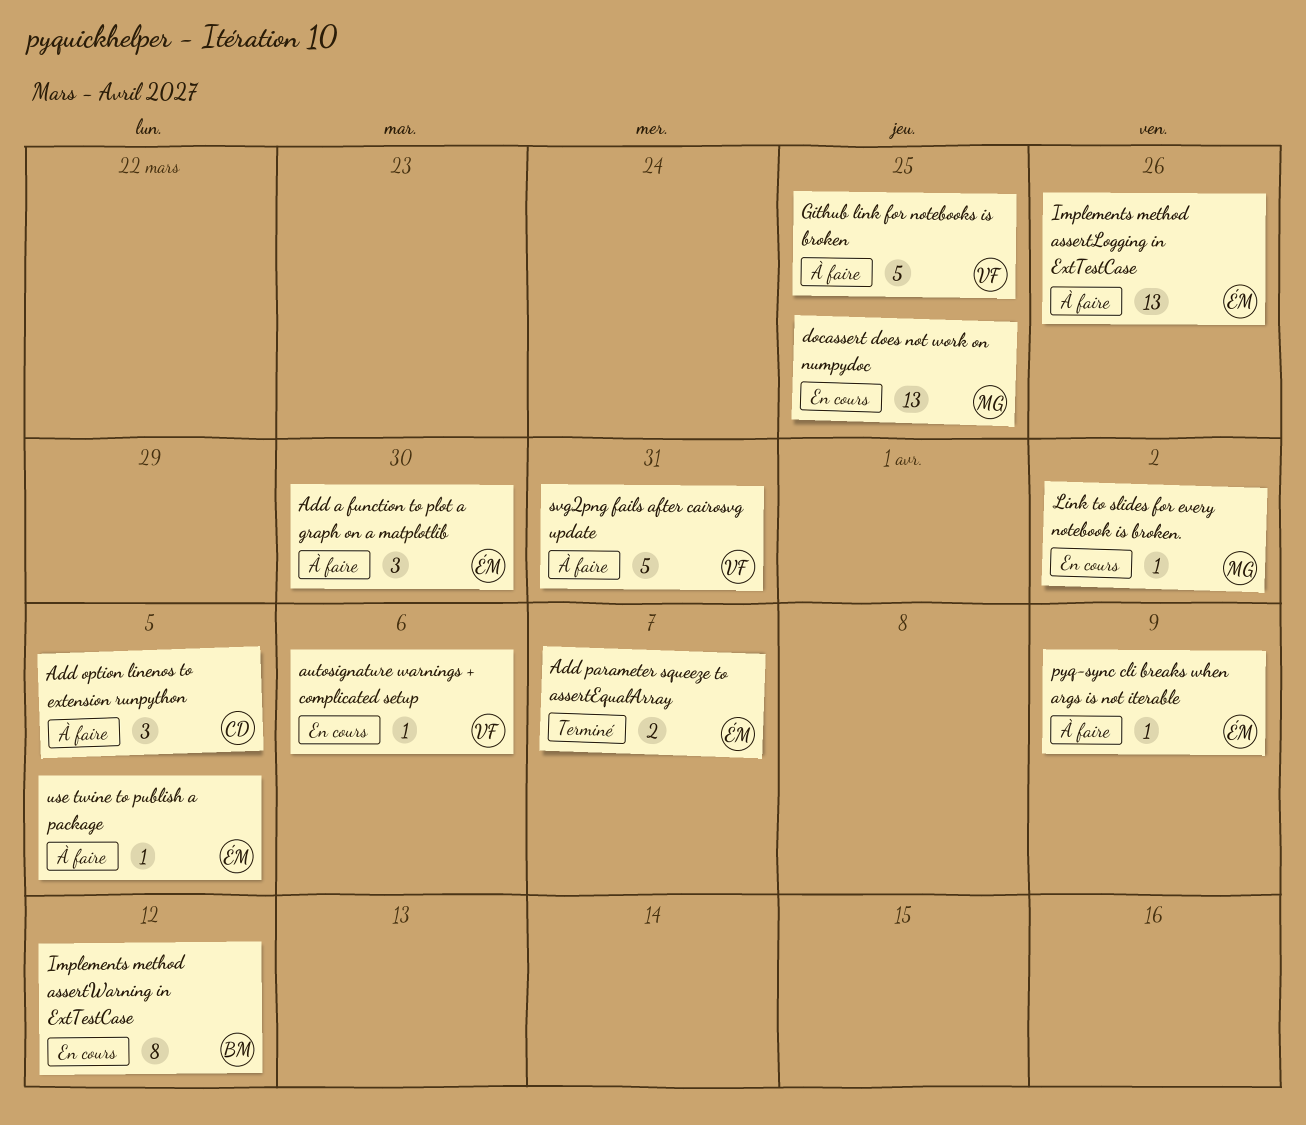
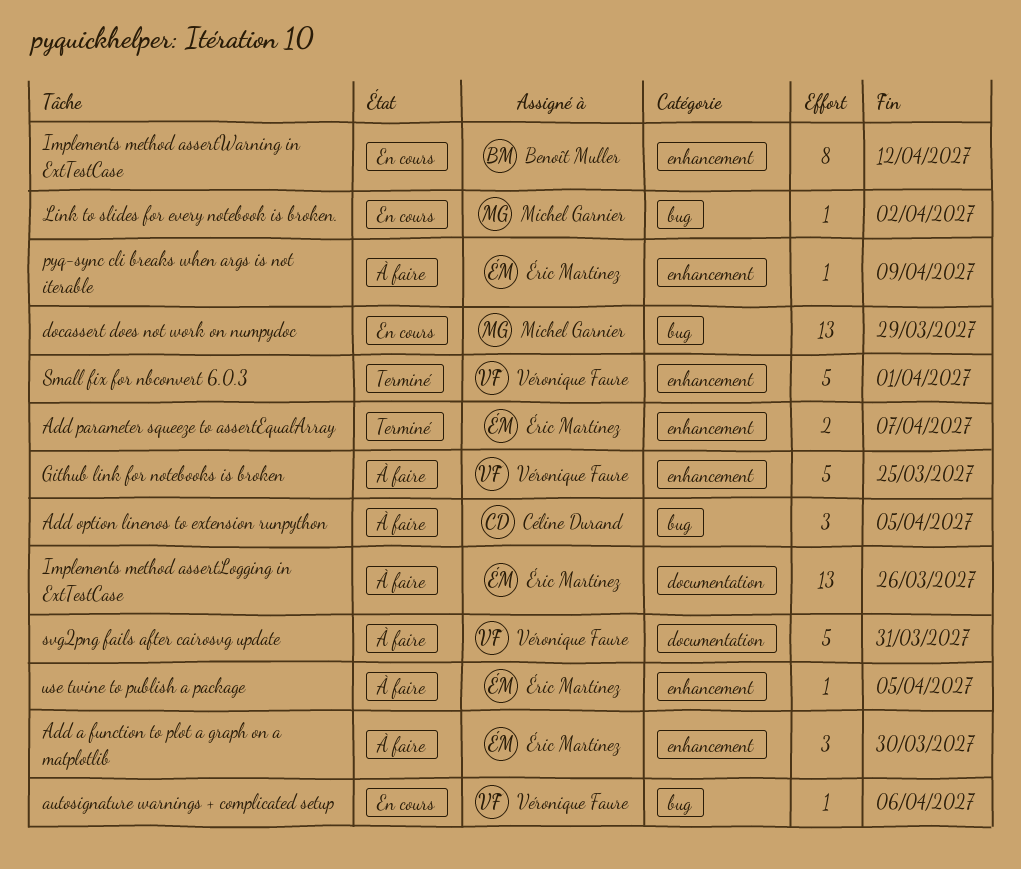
docassert does not work on numpydoc, due: Mar 25 -> Mar 29
Small fix for nbconvert 6.0.3: none -> present

